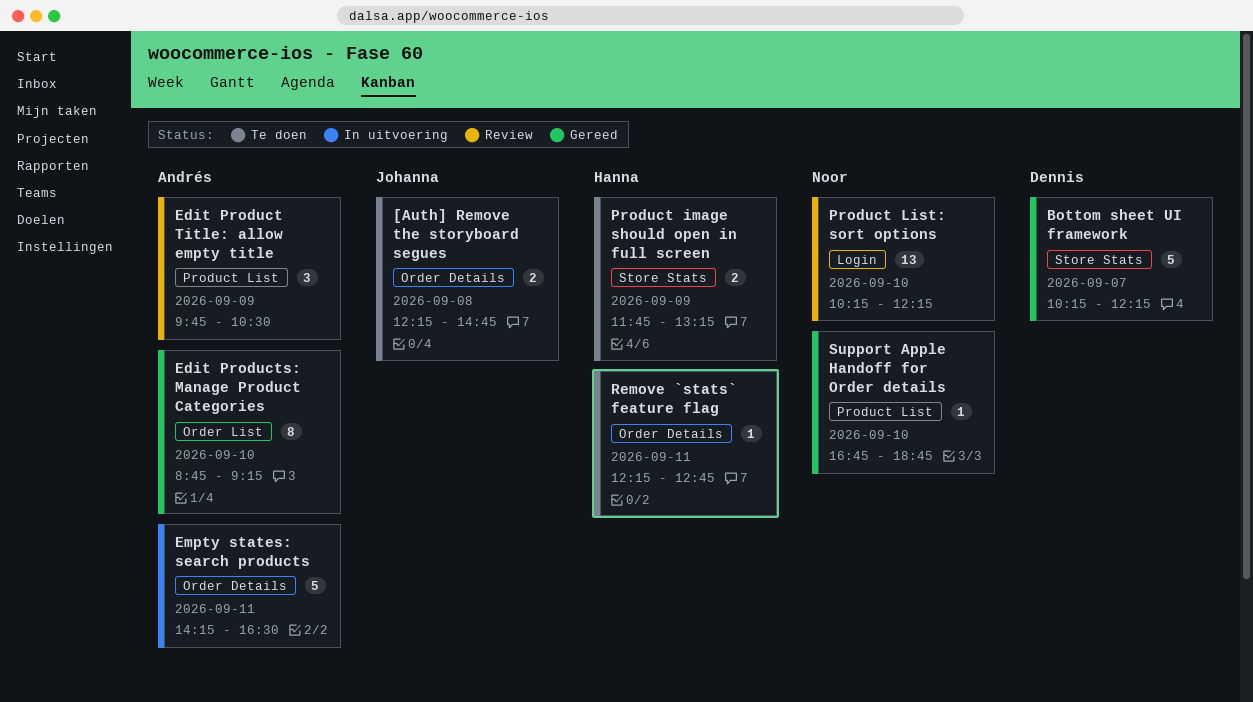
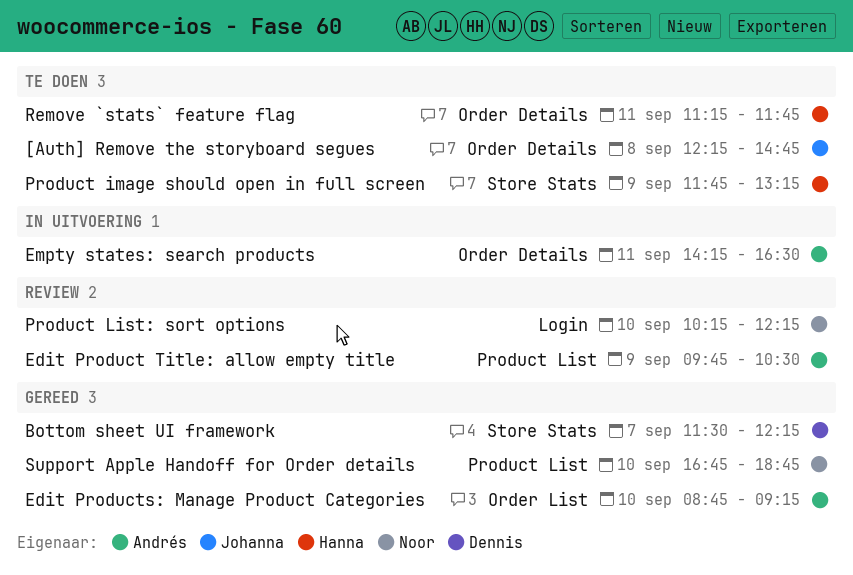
Bottom sheet UI framework, begins: 10:15 -> 11:30
Remove `stats` feature flag, begins: 12:15 -> 11:15
Remove `stats` feature flag, ends: 12:45 -> 11:45

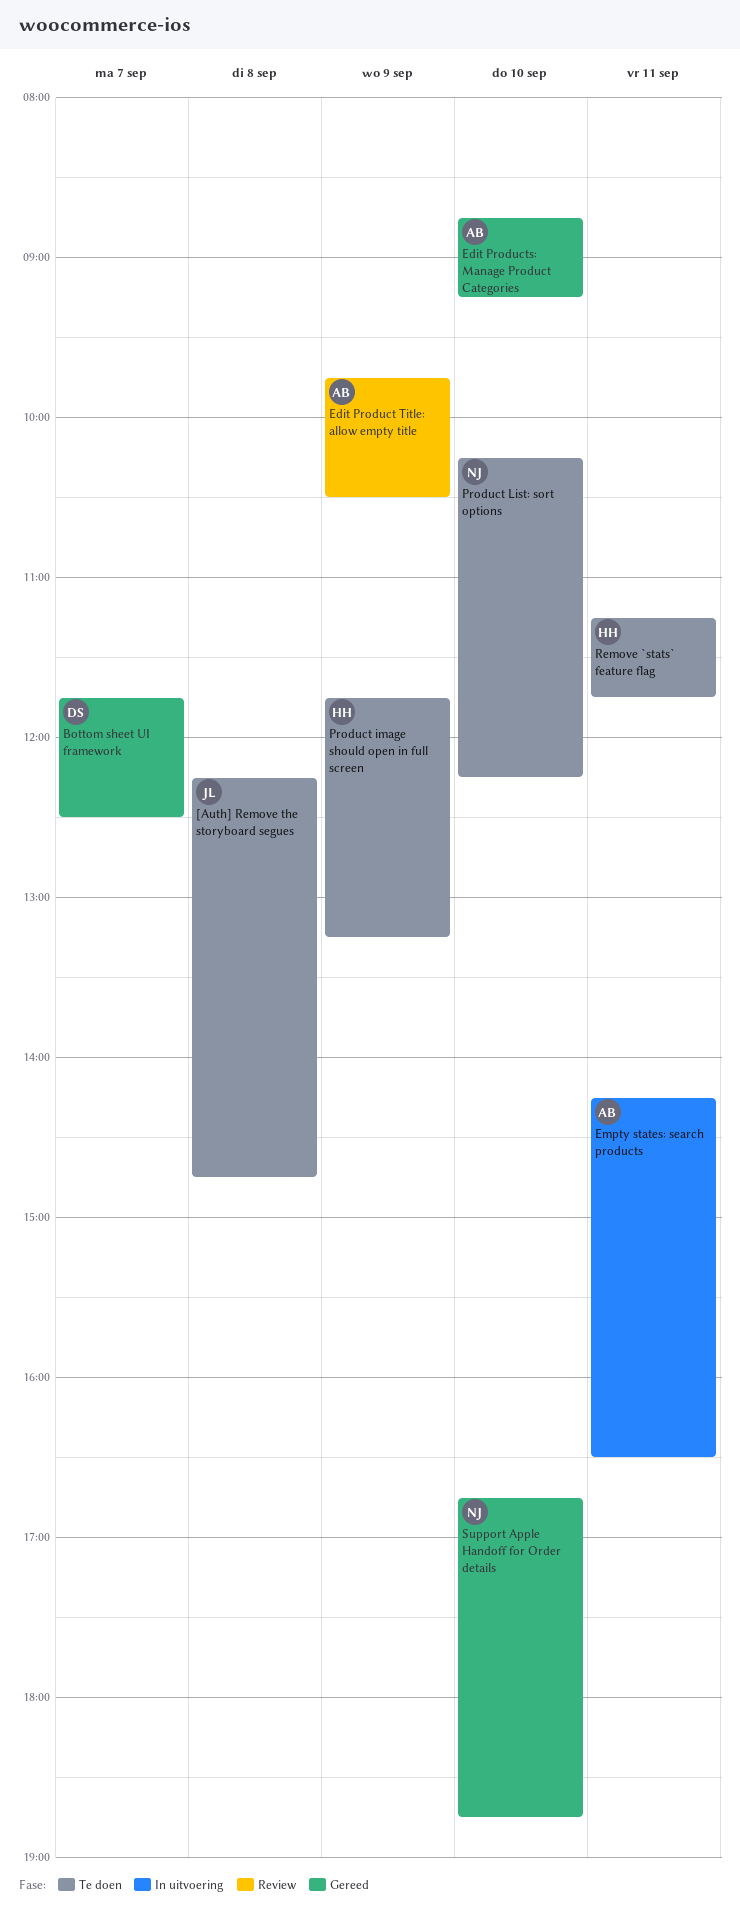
Bottom sheet UI framework, begins: 11:30 -> 11:45
Bottom sheet UI framework, ends: 12:15 -> 12:30
Product List: sort options, status: Review -> Te doen

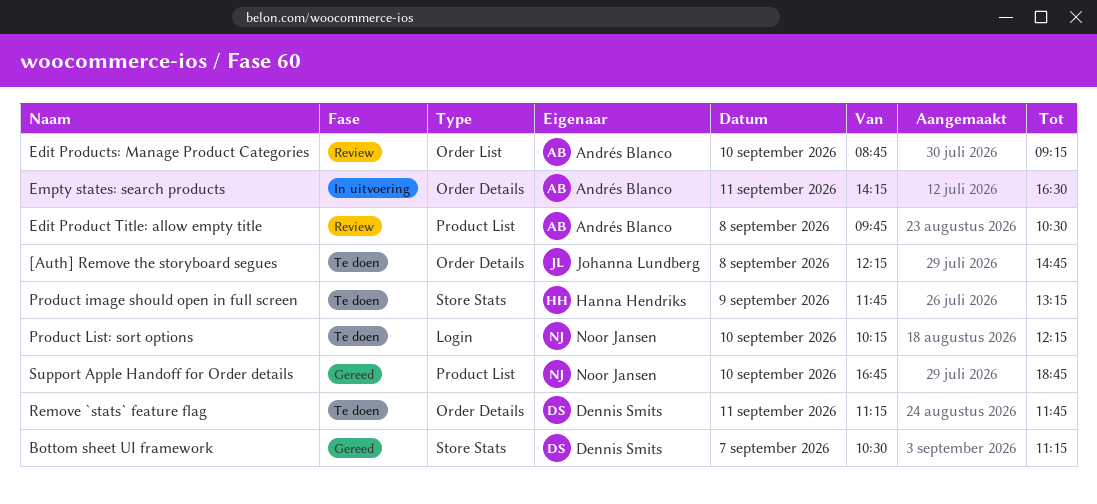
Bottom sheet UI framework, begins: 11:45 -> 10:30
Bottom sheet UI framework, ends: 12:30 -> 11:15
Edit Product Title: allow empty title, day: Sep 9 -> Sep 8
Edit Products: Manage Product Categories, status: Gereed -> Review
Remove `stats` feature flag, owner: Hanna Hendriks -> Dennis Smits

